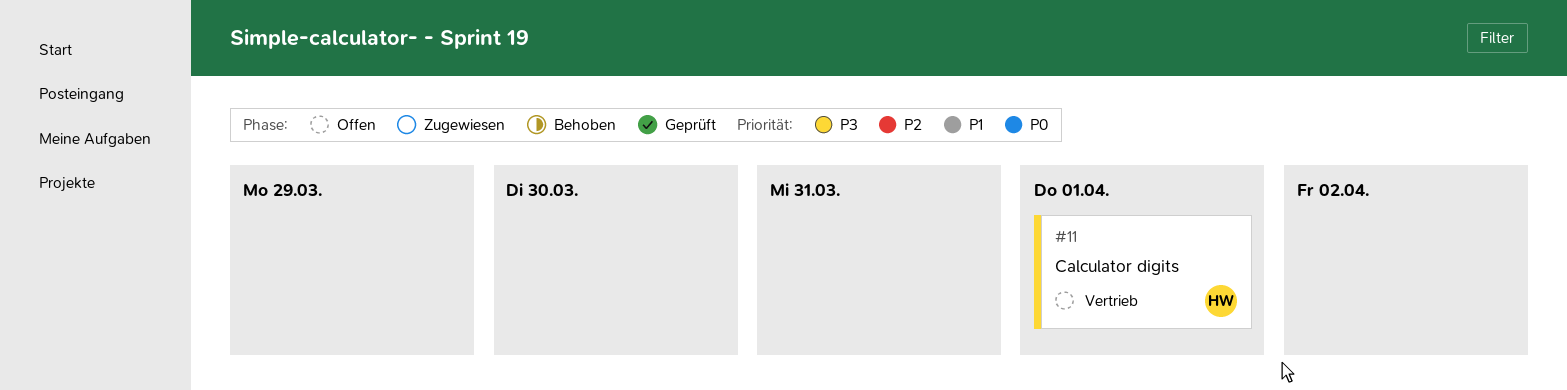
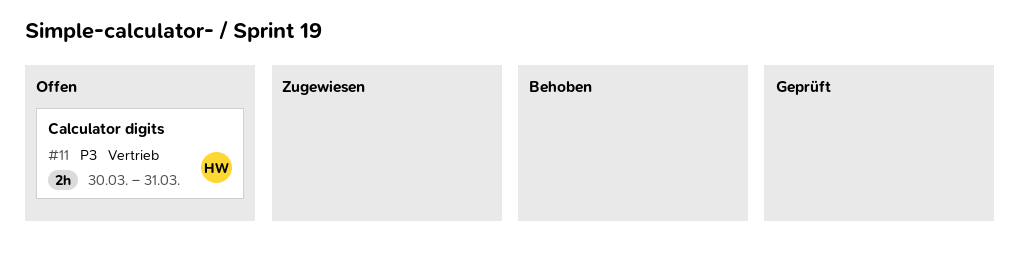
#11, due: Apr 1 -> Mar 31

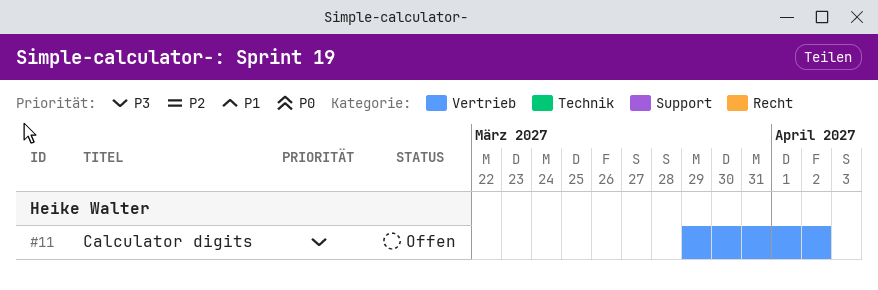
#11, start: Mar 30 -> Mar 29
#11, due: Mar 31 -> Apr 2

